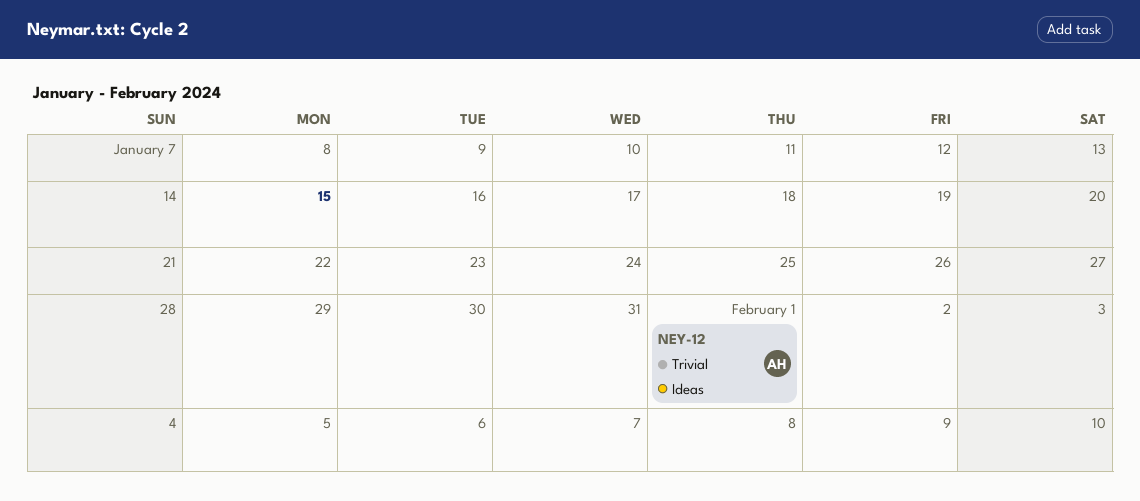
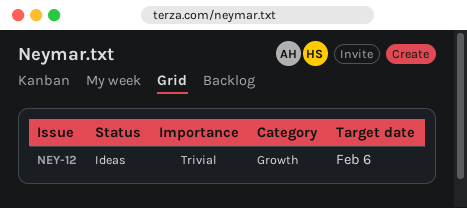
NEY-12, due: Feb 1 -> Feb 6

